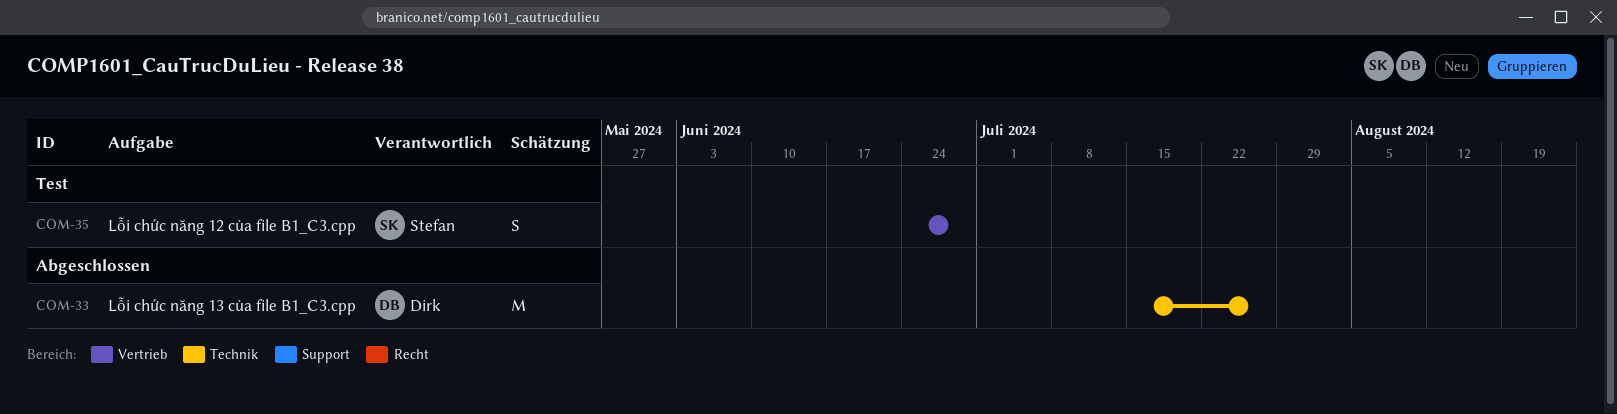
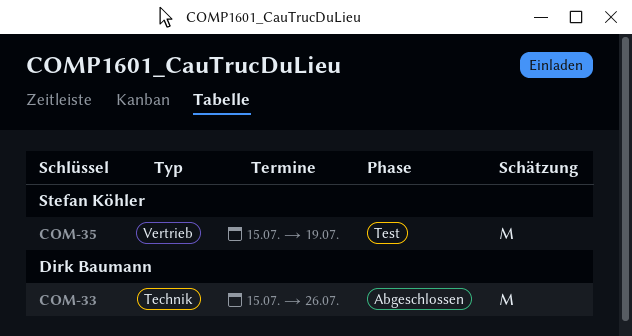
COM-35, estimate: S -> M
COM-35, start: Jun 24 -> Jul 15
COM-35, due: Jun 28 -> Jul 19

